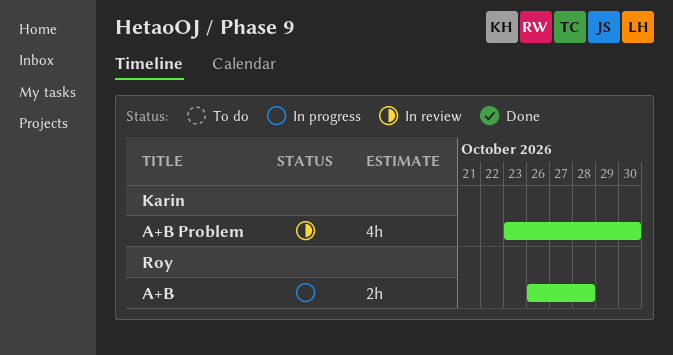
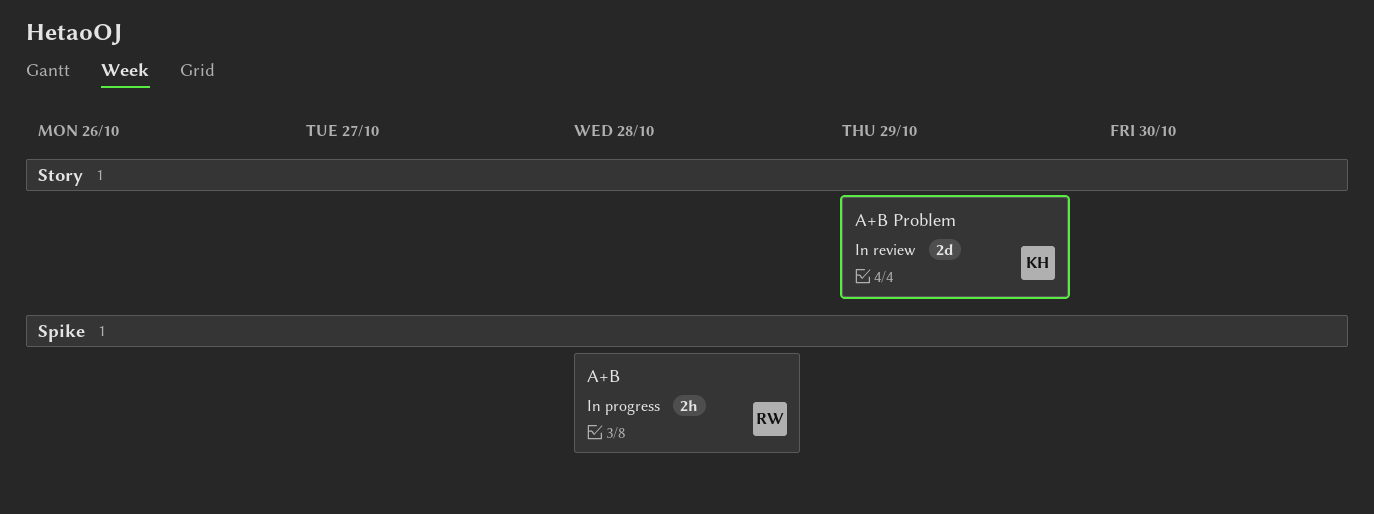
A+B Problem, estimate: 4h -> 2d
A+B Problem, due: Oct 30 -> Oct 29

